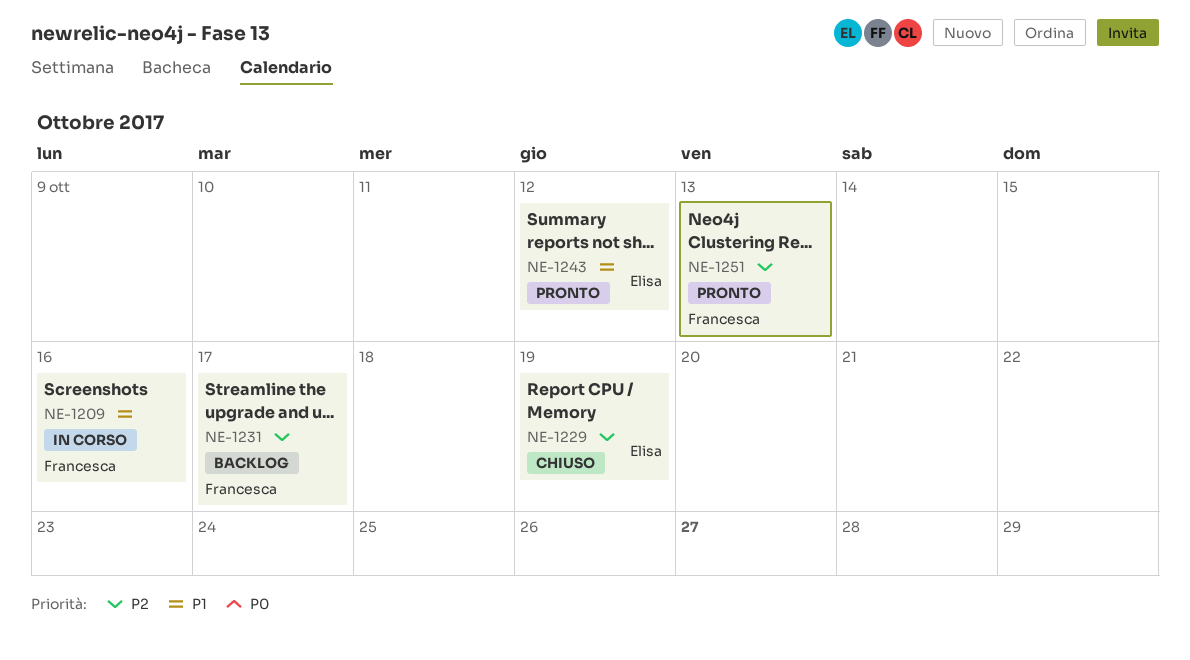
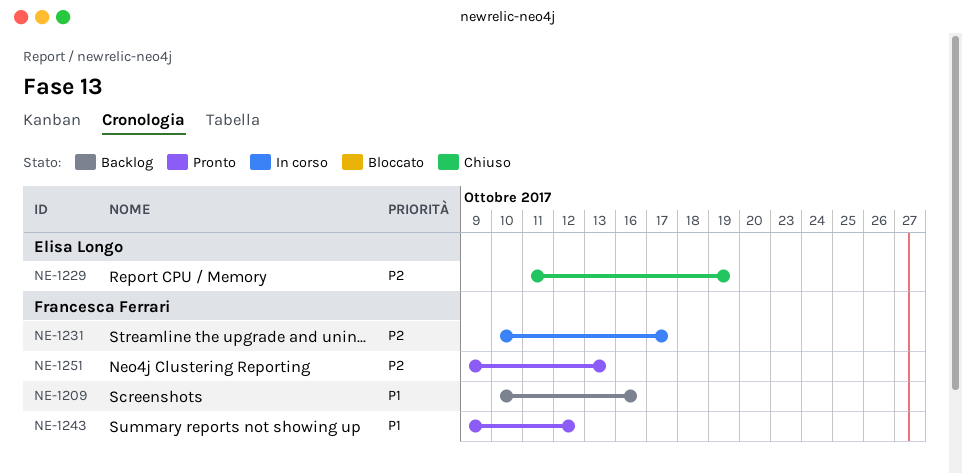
NE-1209, status: In corso -> Backlog
NE-1231, status: Backlog -> In corso
NE-1243, owner: Elisa Longo -> Francesca Ferrari

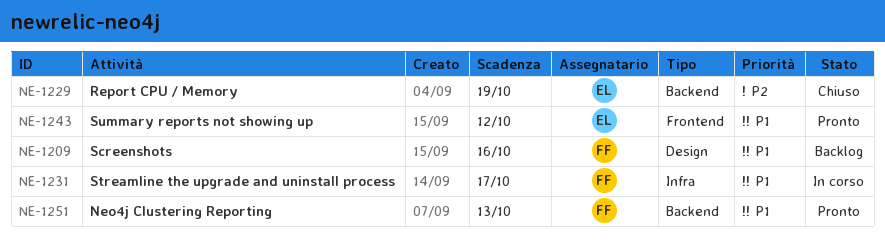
NE-1231, priority: P2 -> P1
NE-1243, owner: Francesca Ferrari -> Elisa Longo
NE-1251, priority: P2 -> P1

